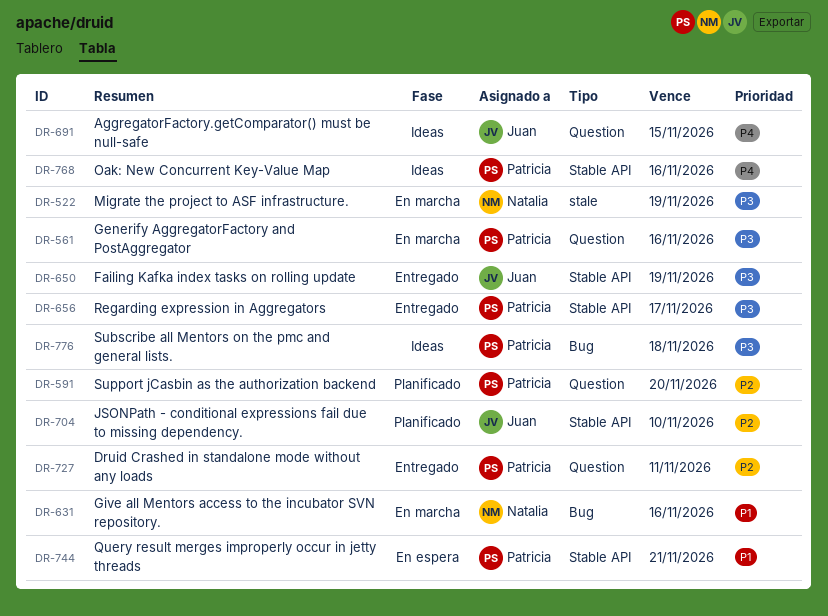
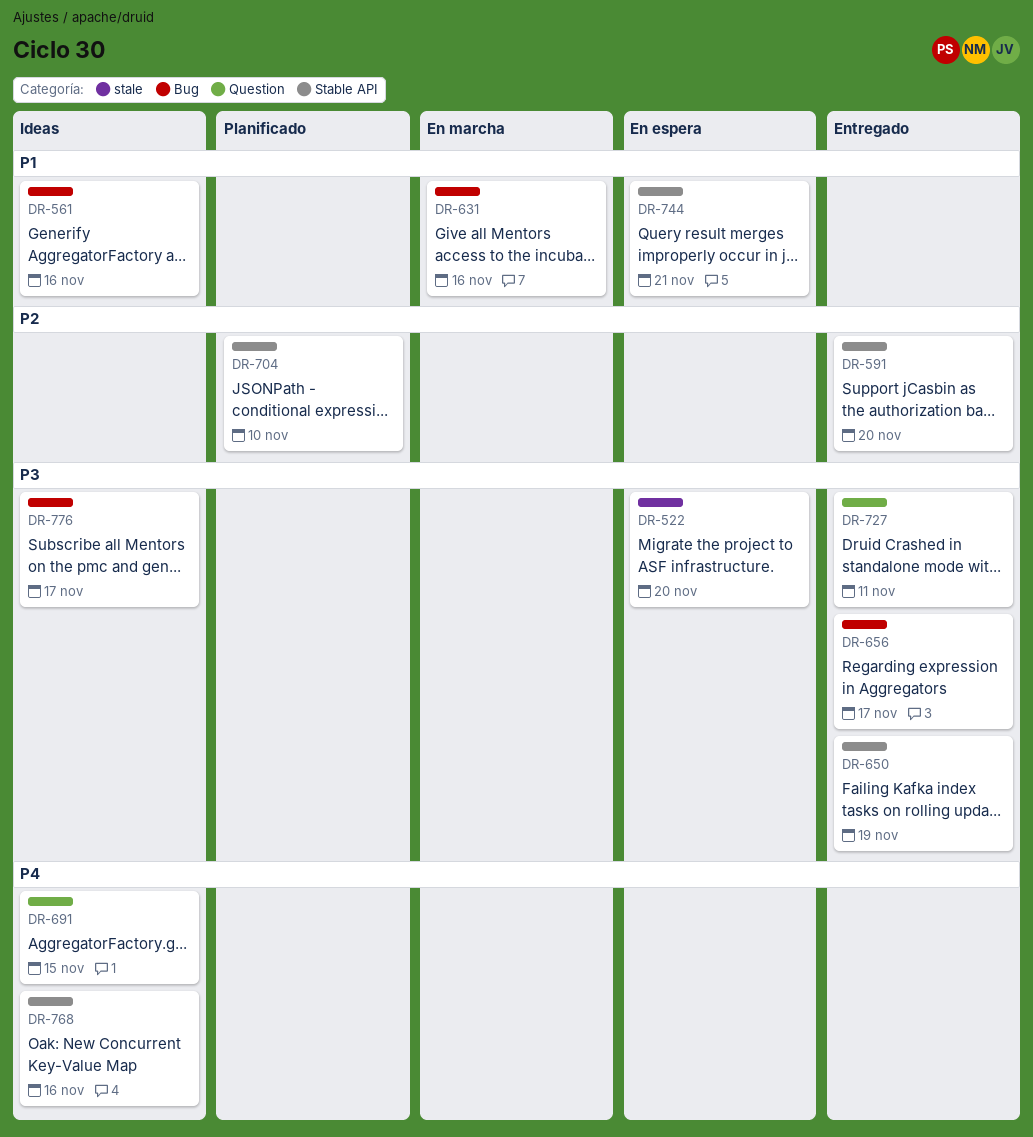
DR-522, status: En marcha -> En espera
DR-522, due: Nov 19 -> Nov 20
DR-561, status: En marcha -> Ideas
DR-561, priority: P3 -> P1
DR-561, label: Question -> Bug
DR-591, status: Planificado -> Entregado
DR-591, label: Question -> Stable API
DR-656, label: Stable API -> Bug
DR-727, priority: P2 -> P3
DR-776, due: Nov 18 -> Nov 17

